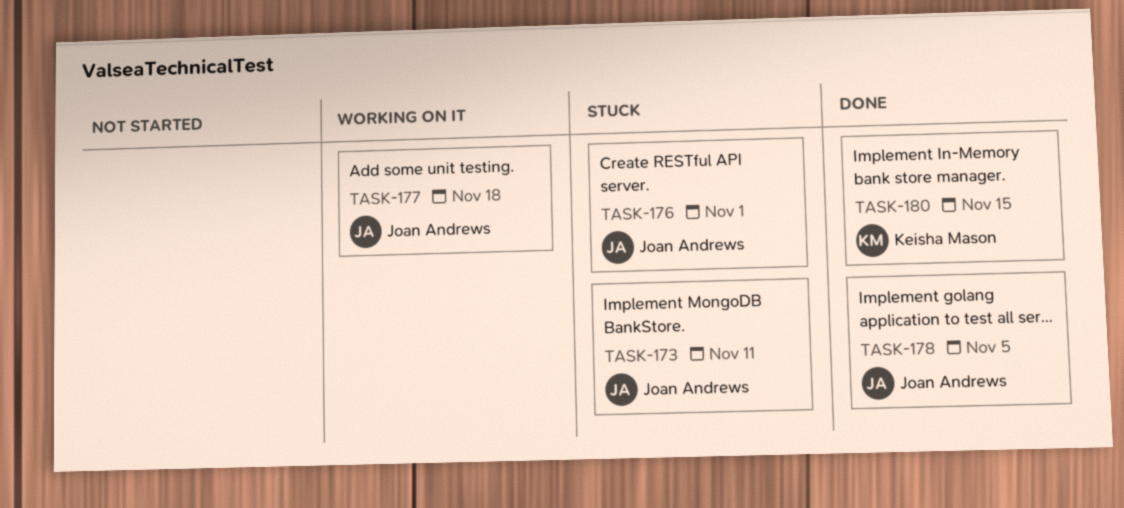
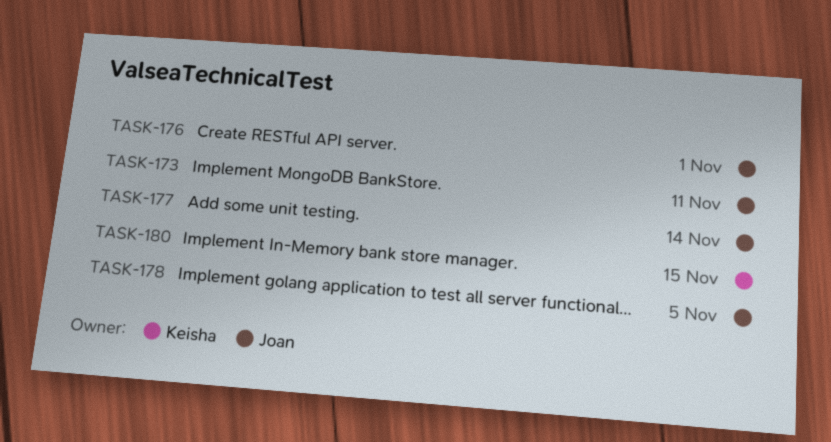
TASK-177, due: Nov 18 -> Nov 14

